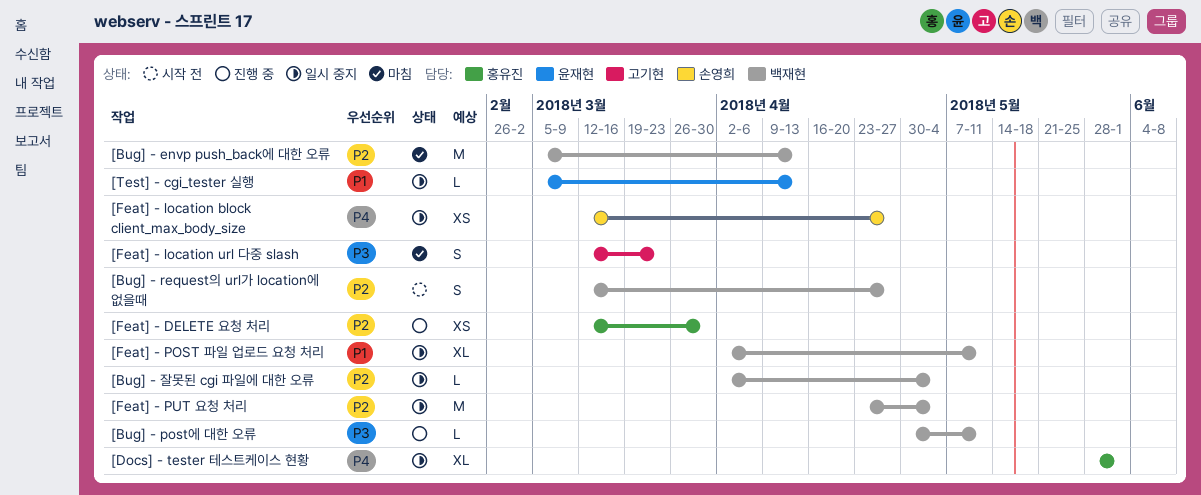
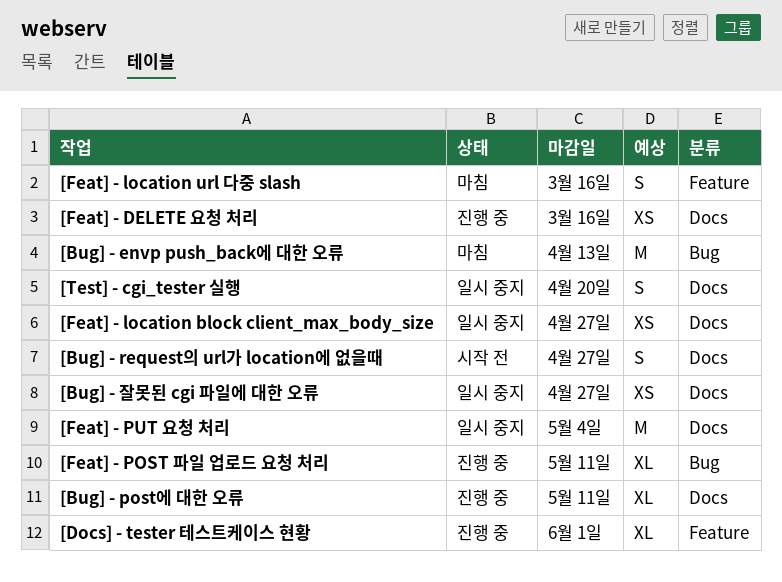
[Bug] - post에 대한 오류, estimate: L -> XL
[Bug] - 잘못된 cgi 파일에 대한 오류, estimate: L -> XS
[Bug] - 잘못된 cgi 파일에 대한 오류, due: May 4 -> Apr 27
[Docs] - tester 테스트케이스 현황, status: 일시 중지 -> 진행 중
[Feat] - DELETE 요청 처리, due: Mar 30 -> Mar 16
[Feat] - location url 다중 slash, due: Mar 23 -> Mar 16
[Feat] - POST 파일 업로드 요청 처리, status: 일시 중지 -> 진행 중
[Test] - cgi_tester 실행, estimate: L -> S
[Test] - cgi_tester 실행, due: Apr 13 -> Apr 20

